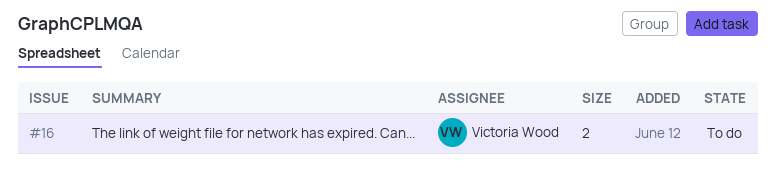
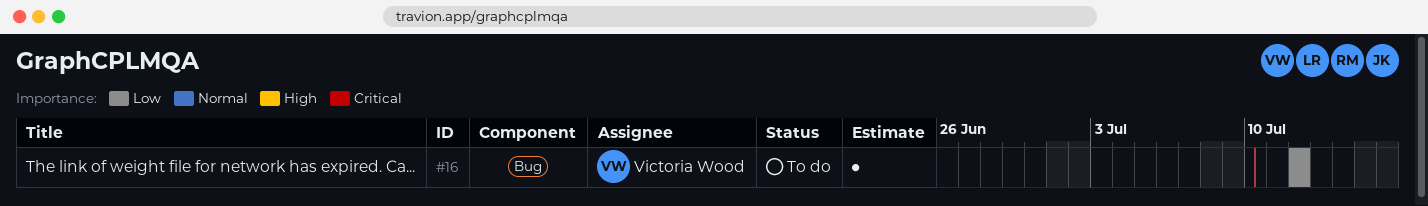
#16, estimate: 2 -> 1

